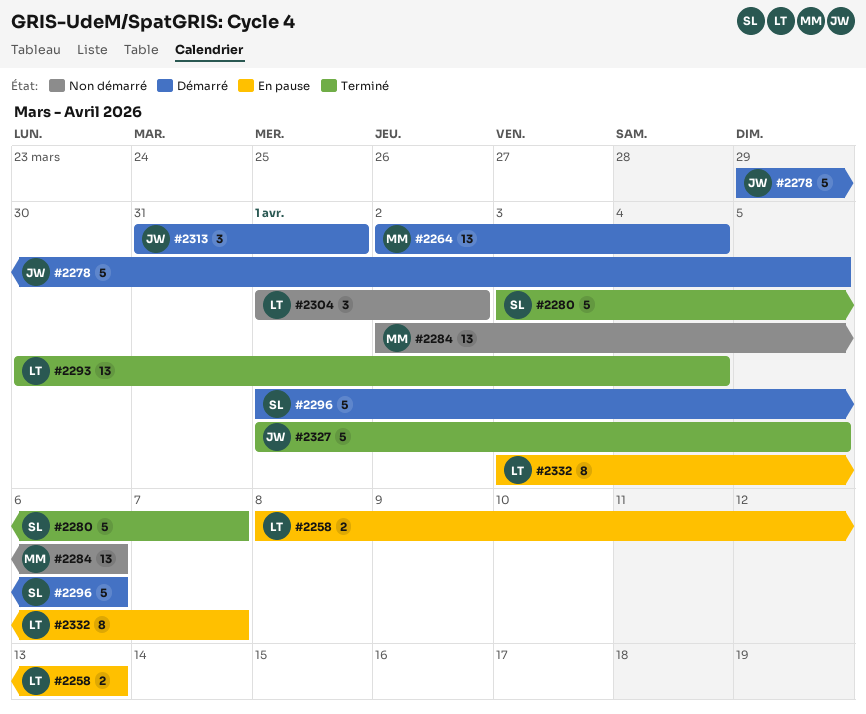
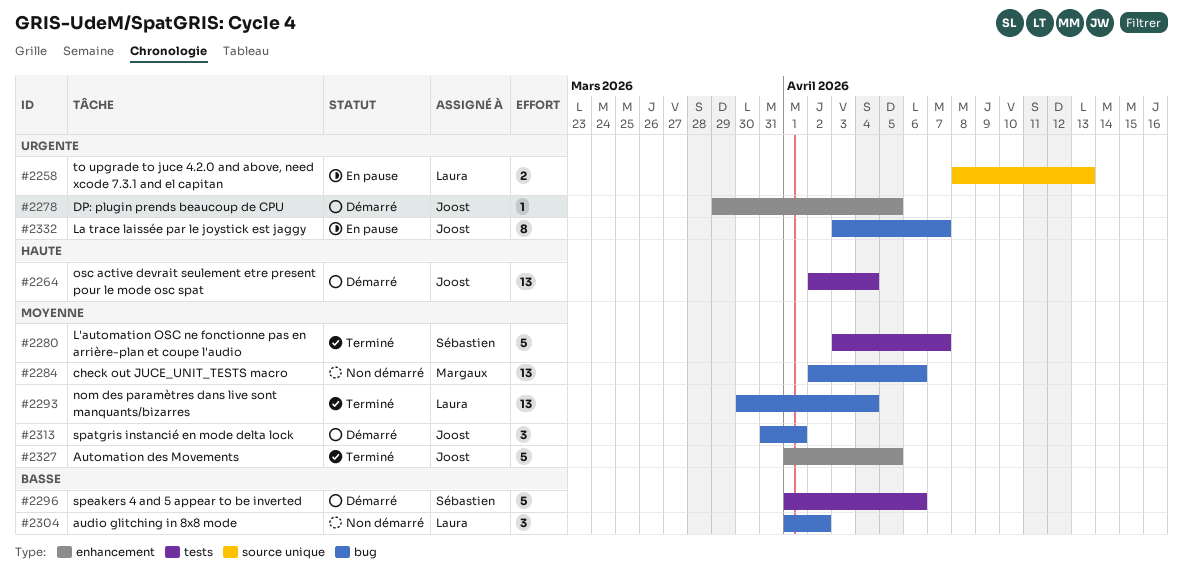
#2264, owner: Margaux -> Joost
#2278, estimate: 5 -> 1
#2332, owner: Laura -> Joost

